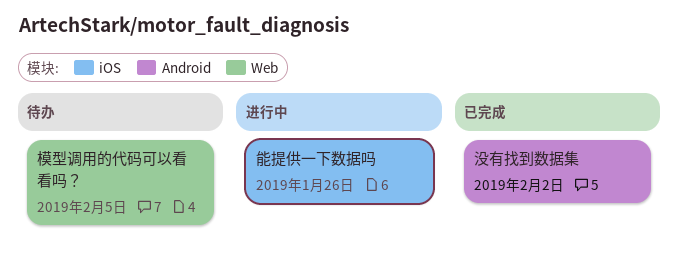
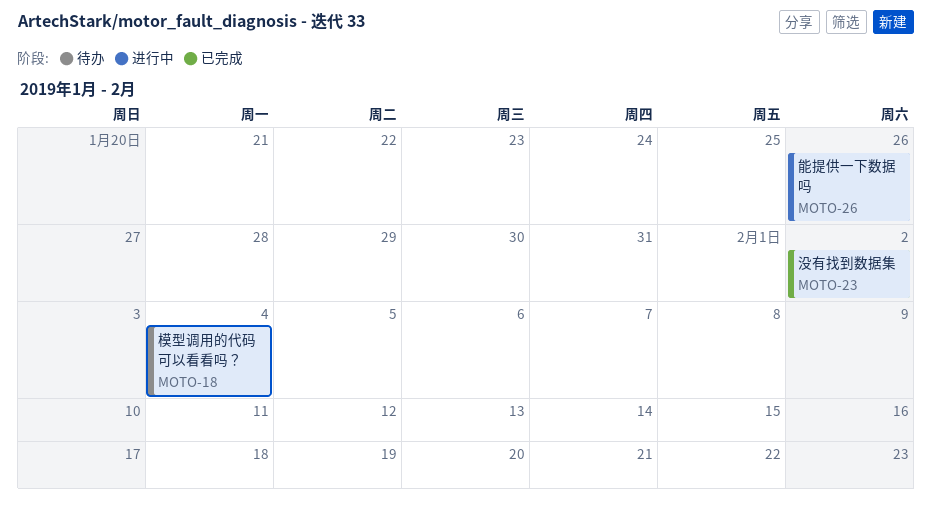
模型调用的代码可以看看吗？, due: Feb 5 -> Feb 4

